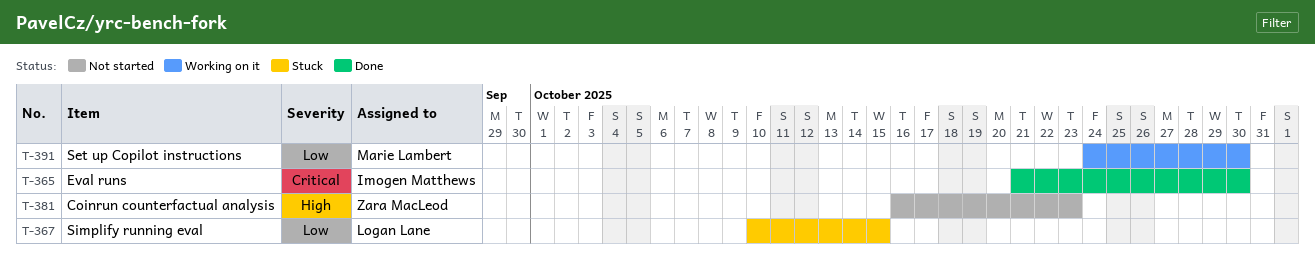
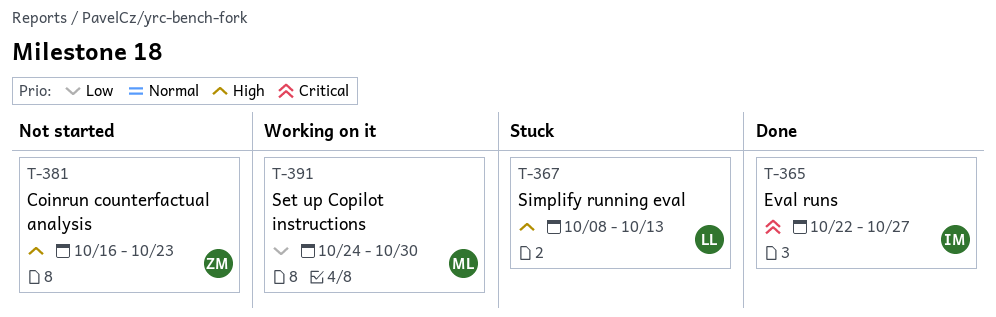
T-365, start: Oct 21 -> Oct 22
T-365, due: Oct 30 -> Oct 27
T-367, priority: Low -> High
T-367, start: Oct 10 -> Oct 8
T-367, due: Oct 15 -> Oct 13

